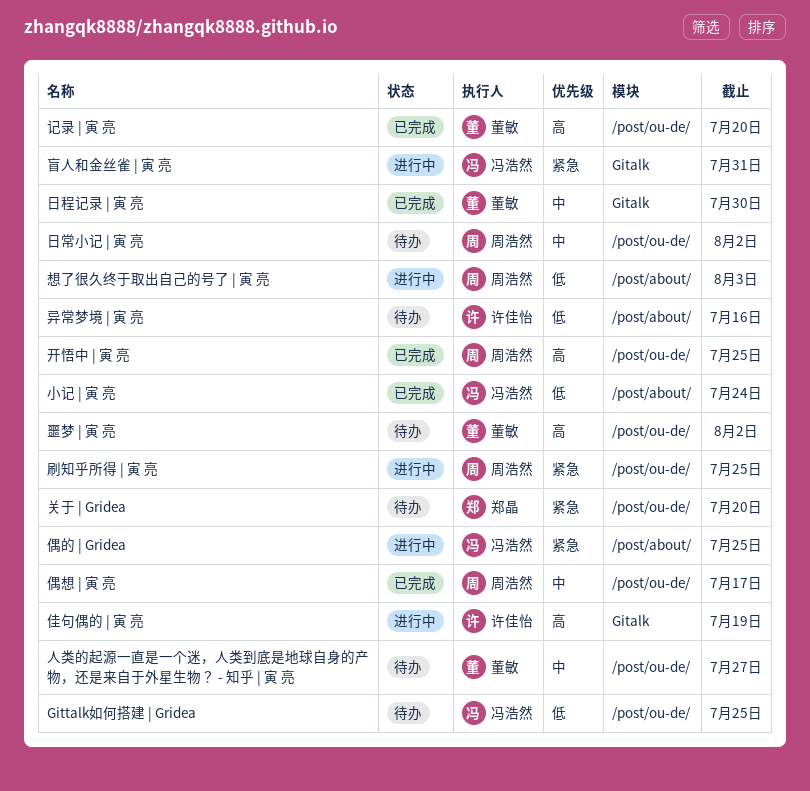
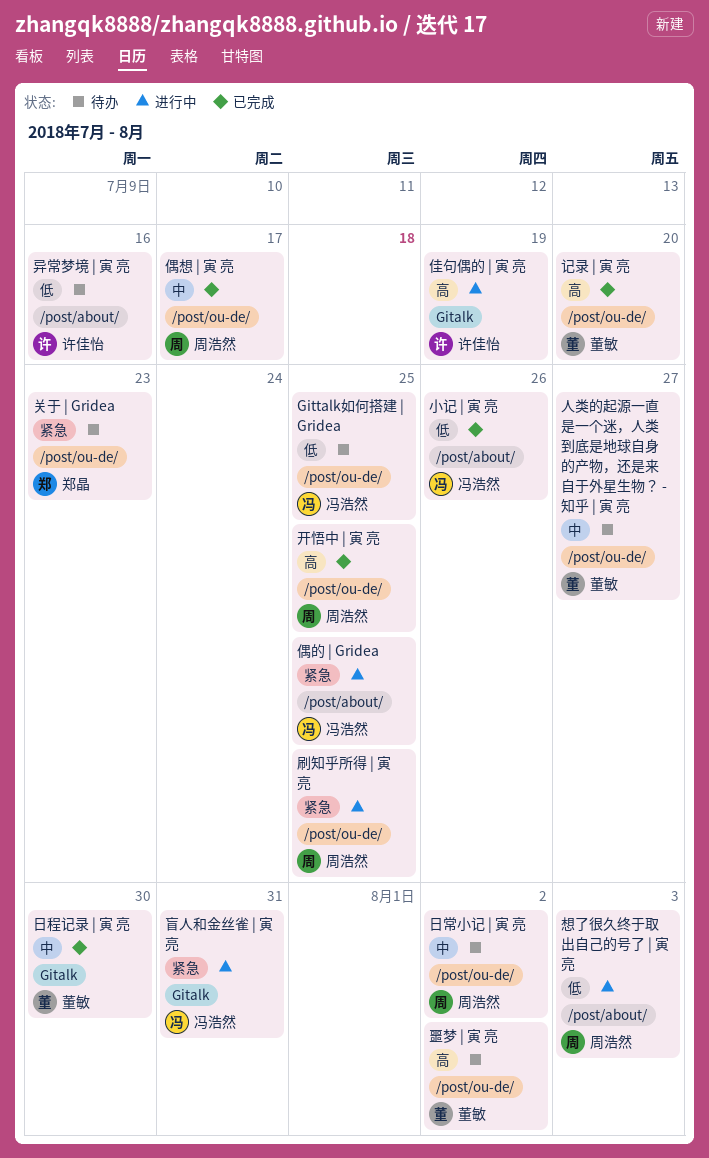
关于 | Gridea, due: Jul 20 -> Jul 23
小记 | 寅 亮, due: Jul 24 -> Jul 26

